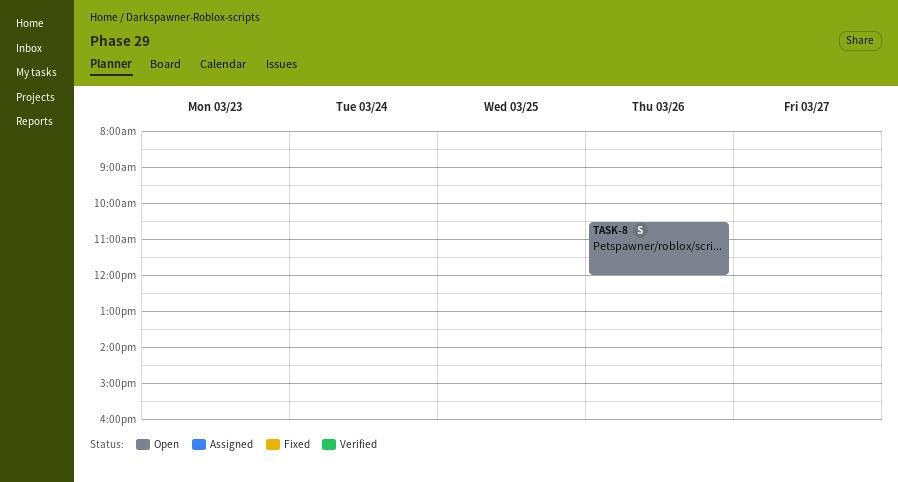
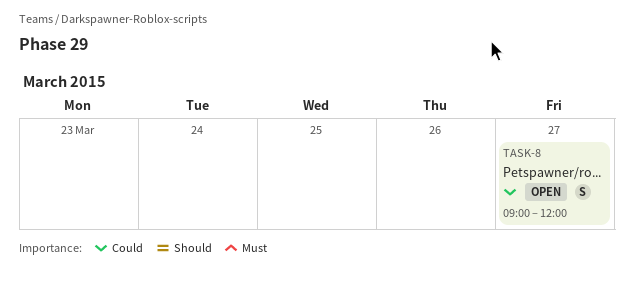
TASK-8, day: Mar 26 -> Mar 27
TASK-8, begins: 10:30 -> 09:00

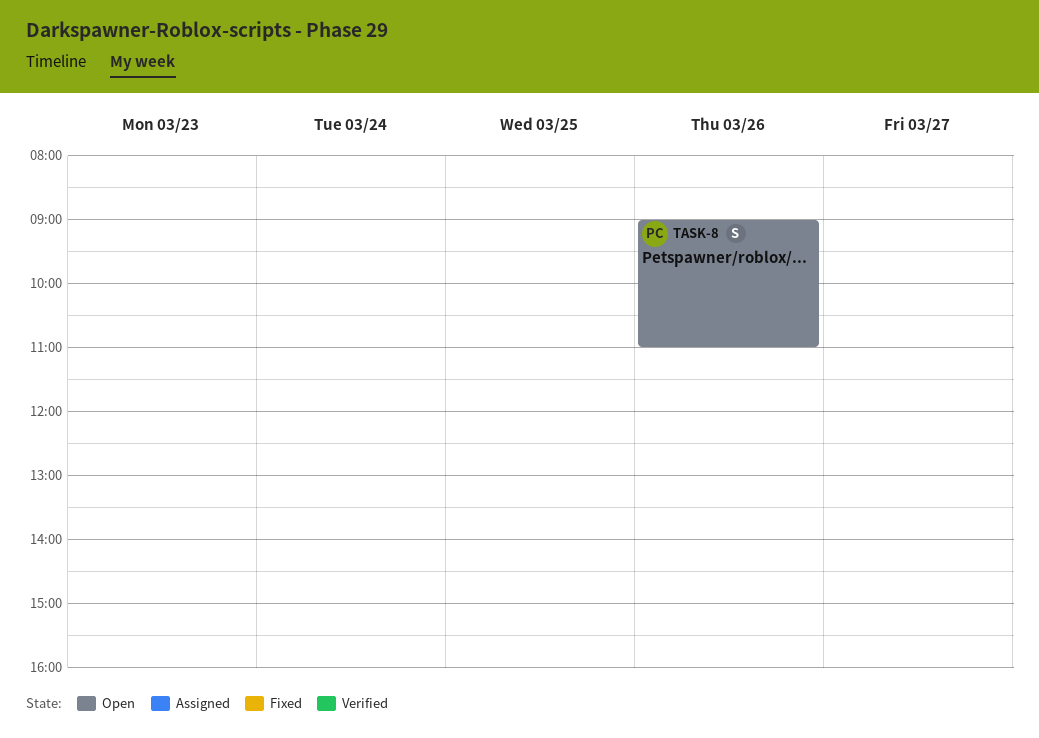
TASK-8, day: Mar 27 -> Mar 26
TASK-8, ends: 12:00 -> 11:00

